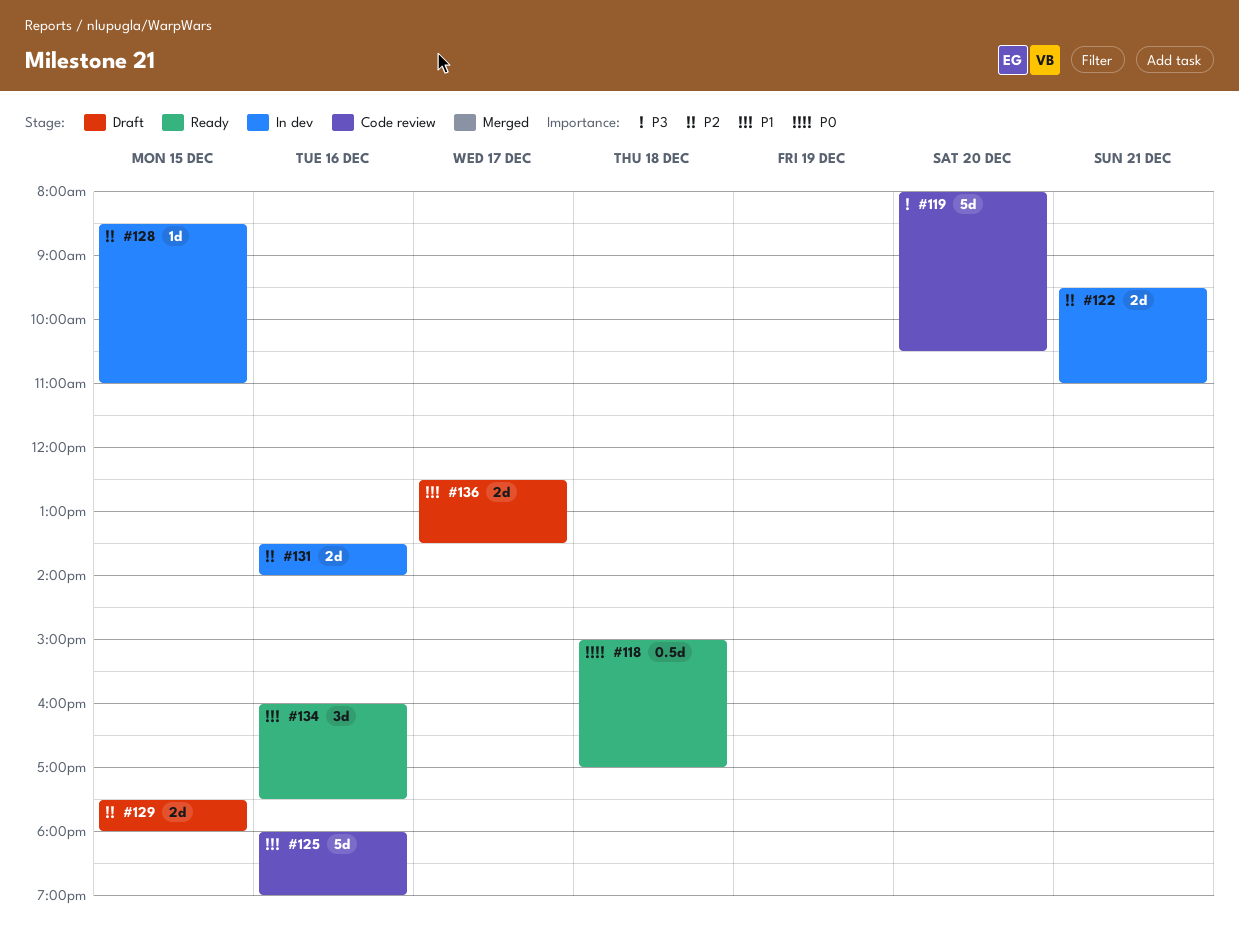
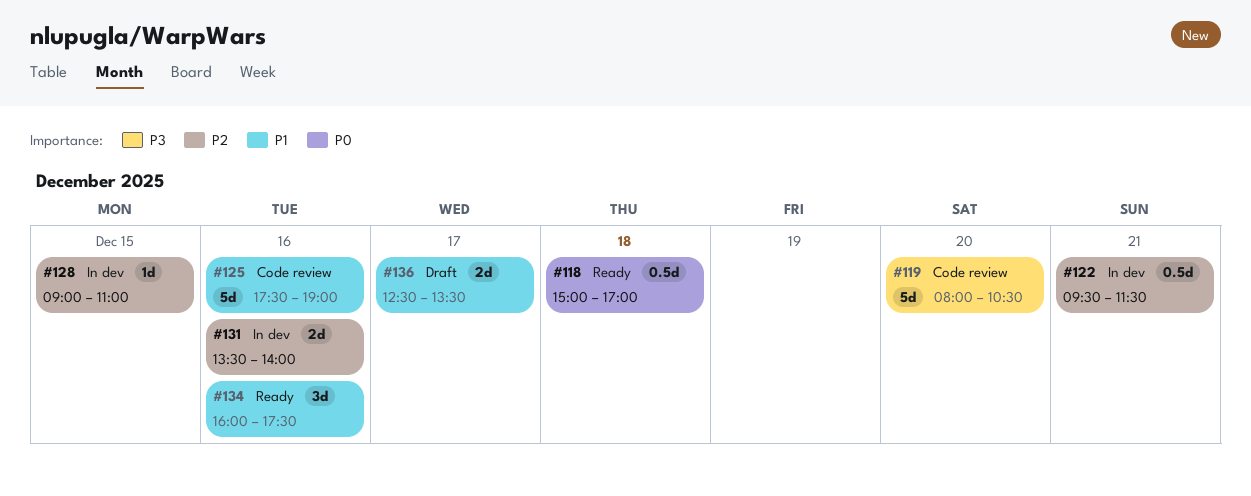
#122, estimate: 2d -> 0.5d
#122, ends: 11:00 -> 11:30
#125, begins: 18:00 -> 17:30
#128, begins: 08:30 -> 09:00
#129: present -> none

